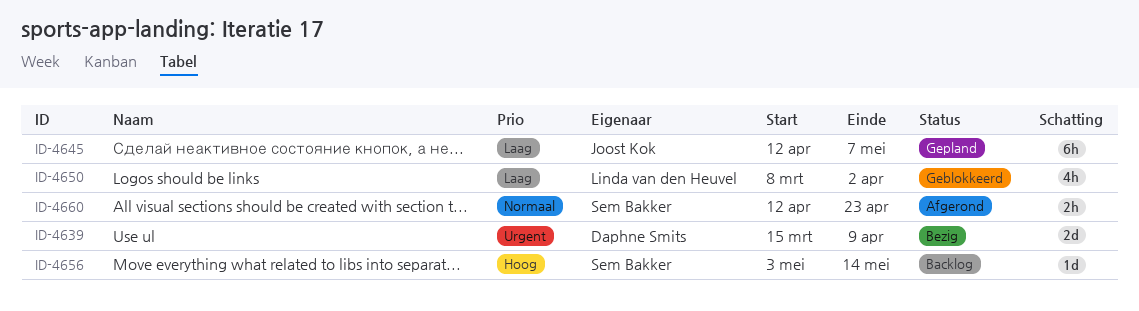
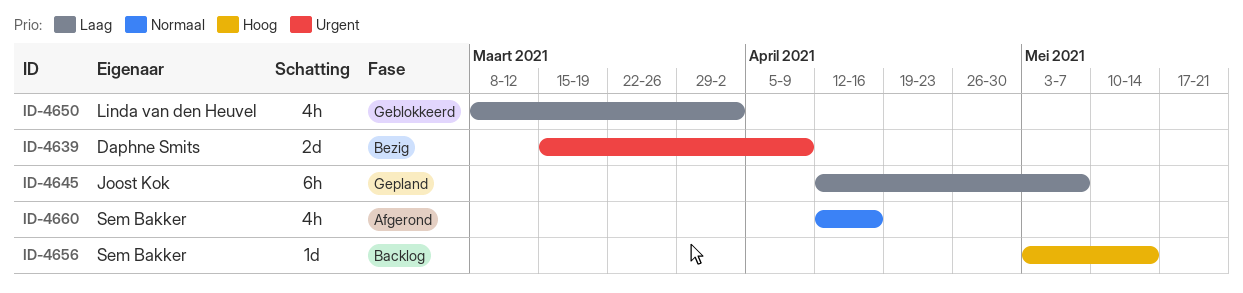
ID-4660, estimate: 2h -> 4h
ID-4660, due: Apr 23 -> Apr 16

